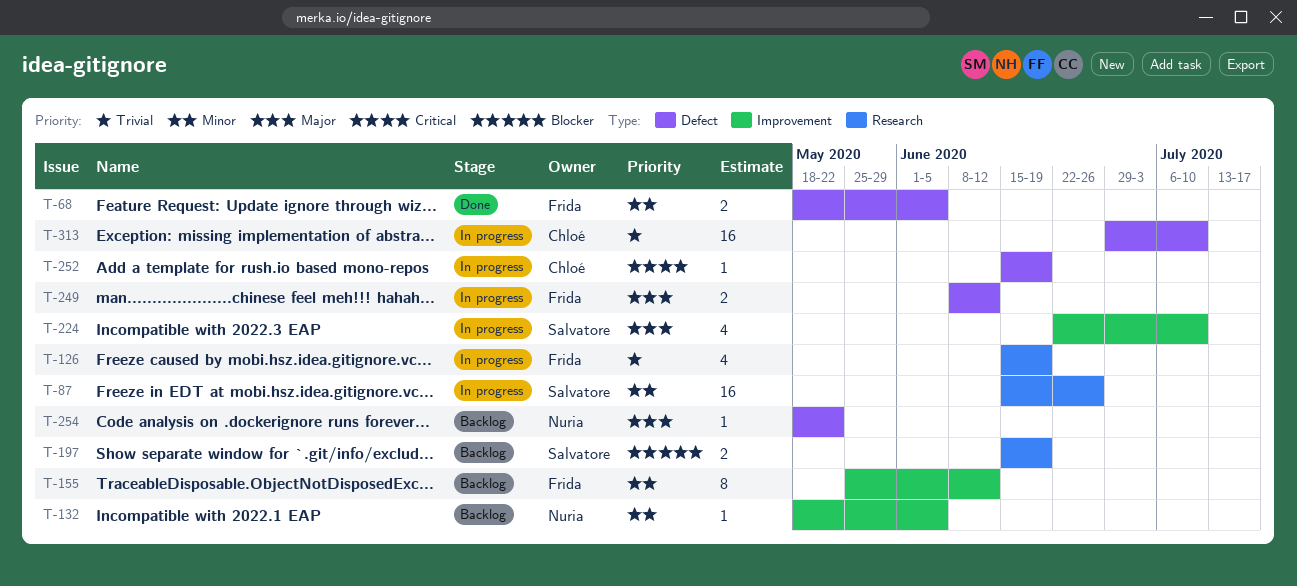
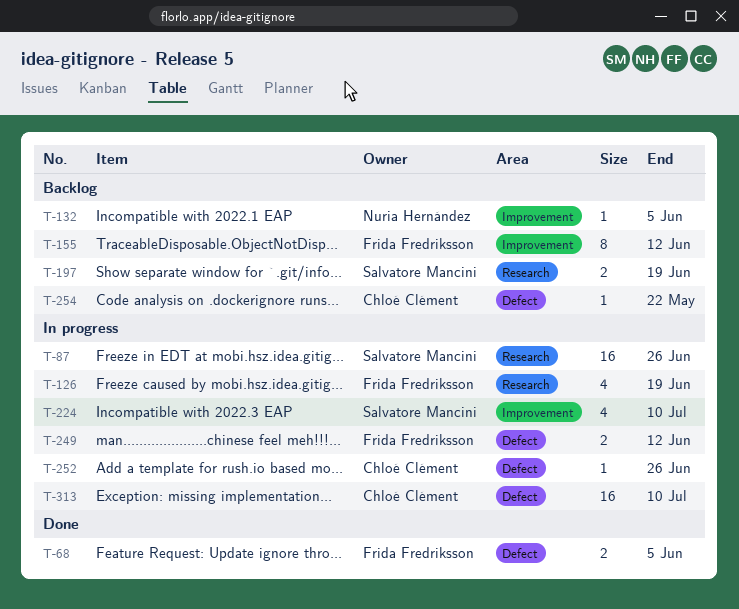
T-252, due: Jun 19 -> Jun 26
T-254, owner: Nuria Hernández -> Chloé Clément

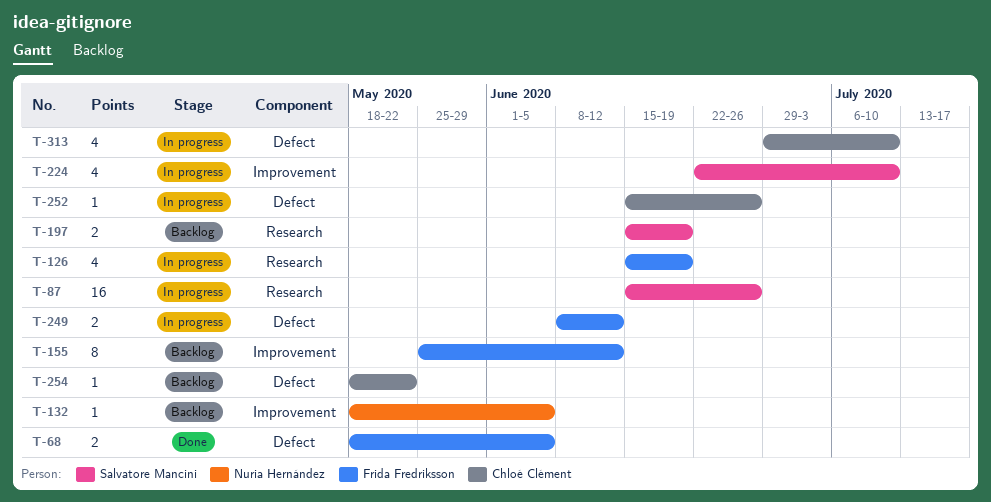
T-313, estimate: 16 -> 4

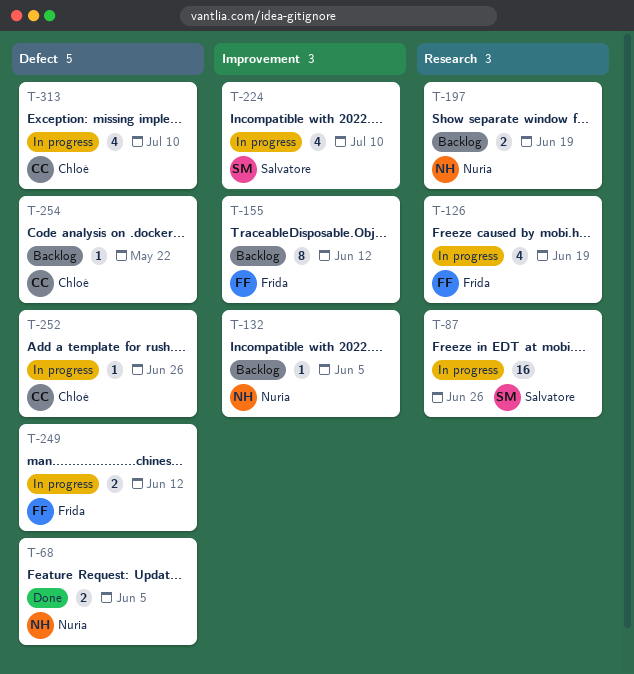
T-68, owner: Frida Fredriksson -> Nuria Hernández
T-197, owner: Salvatore Mancini -> Nuria Hernández

